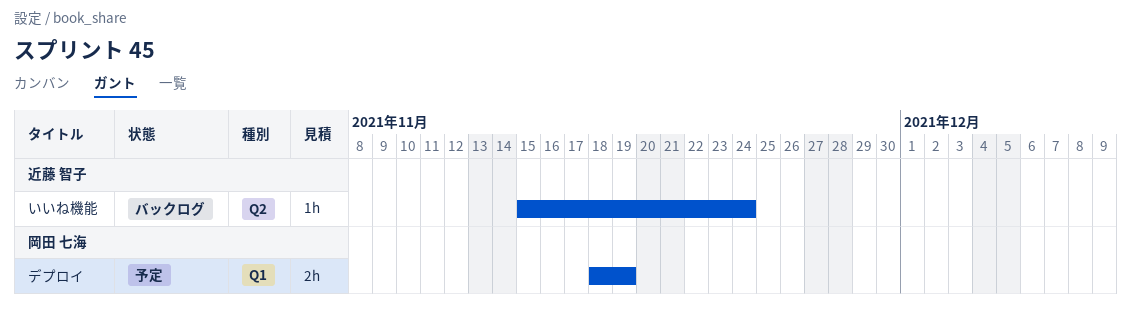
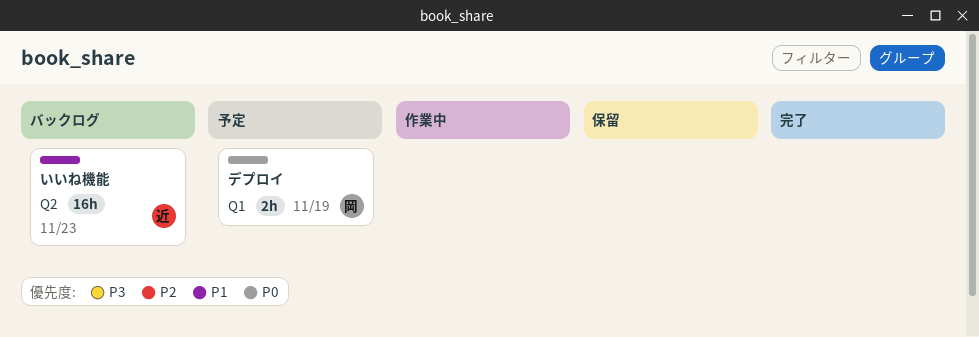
いいね機能, estimate: 1h -> 16h
いいね機能, due: Nov 24 -> Nov 23

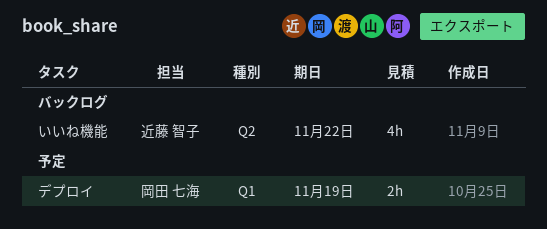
いいね機能, estimate: 16h -> 4h
いいね機能, due: Nov 23 -> Nov 22

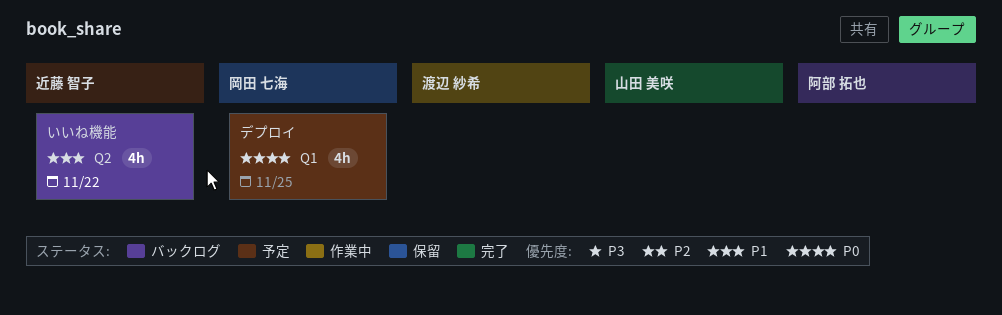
デプロイ, estimate: 2h -> 4h
デプロイ, due: Nov 19 -> Nov 25

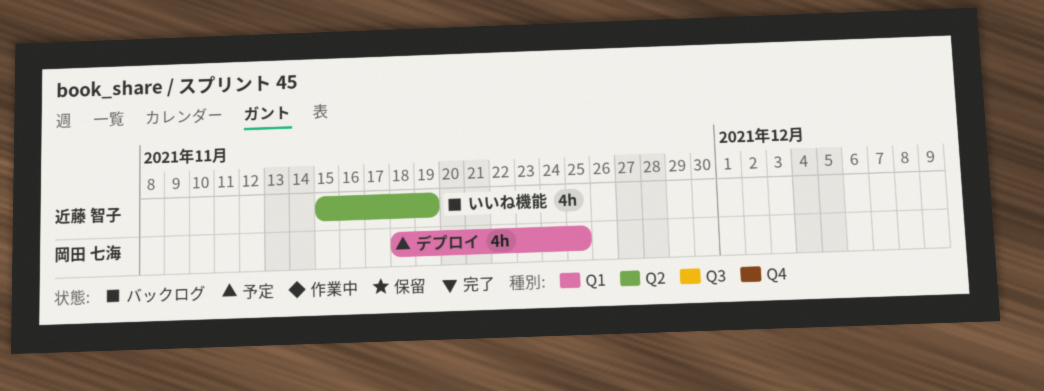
いいね機能, due: Nov 22 -> Nov 19

